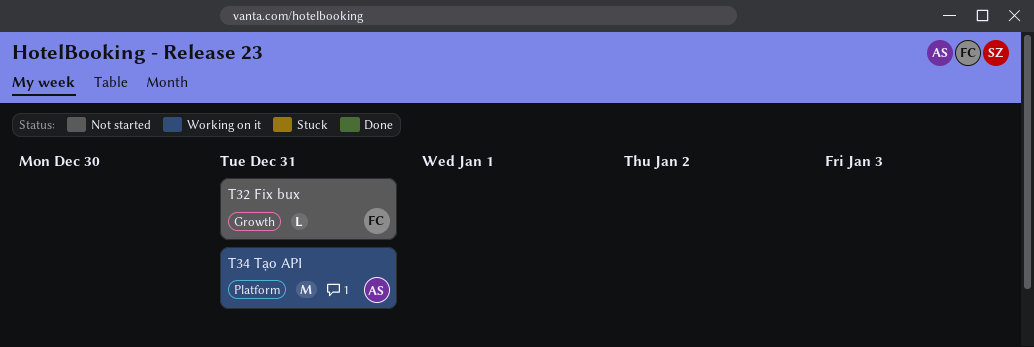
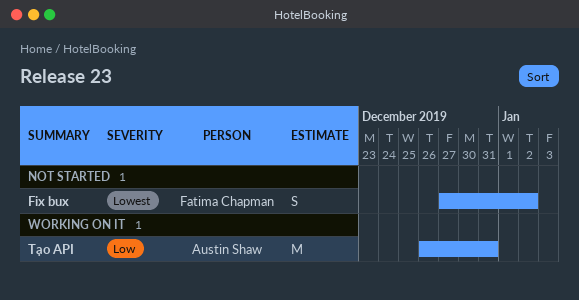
Fix bux, estimate: L -> S
Fix bux, due: Dec 31 -> Jan 2

